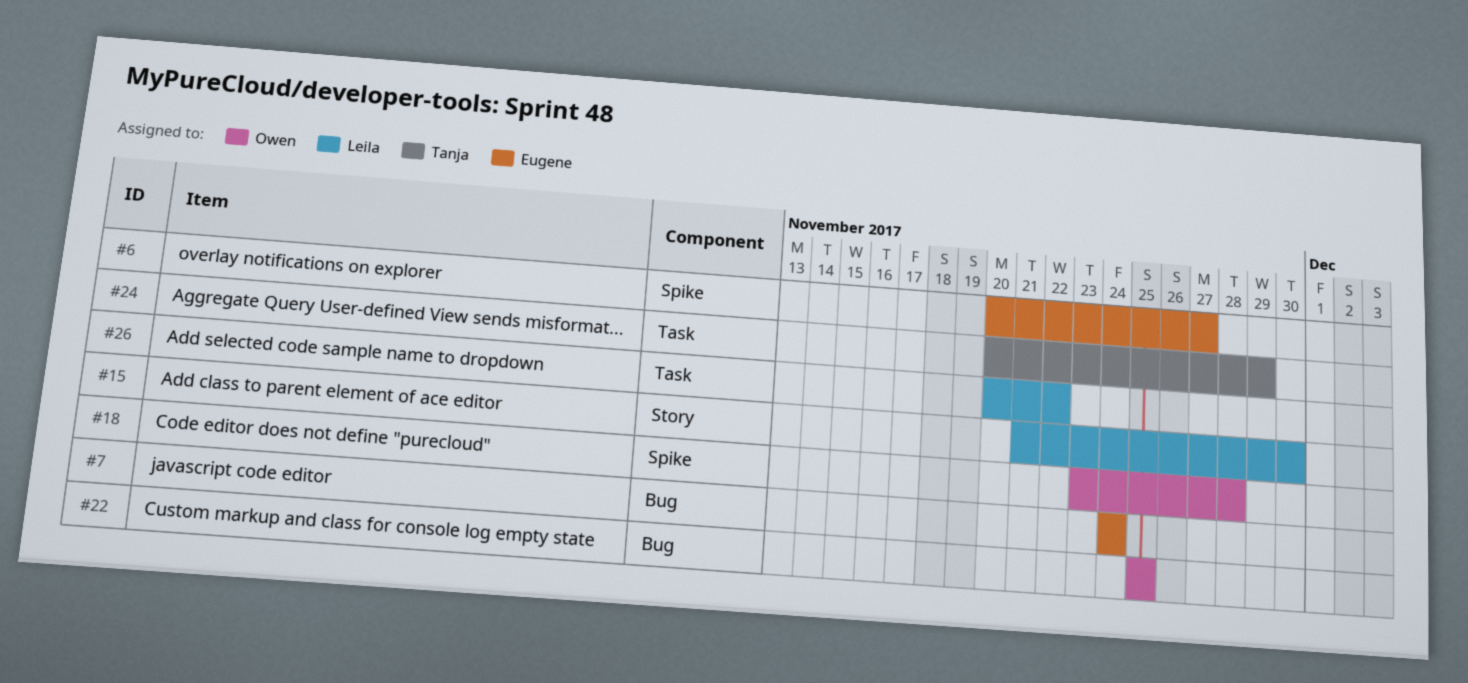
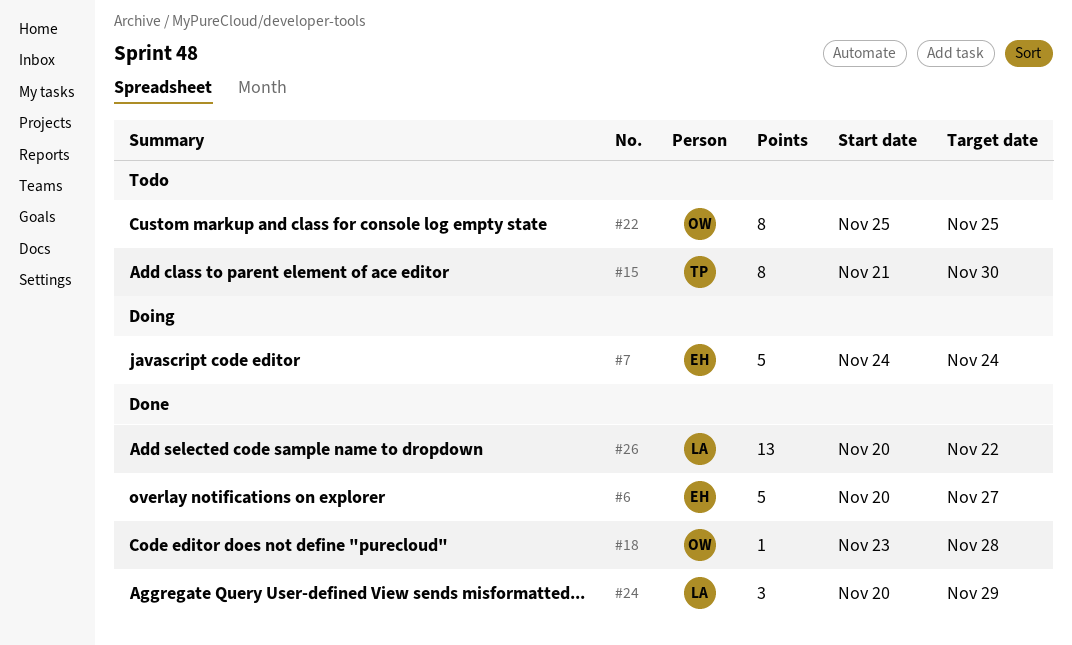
#15, owner: Leila -> Tanja
#24, owner: Tanja -> Leila

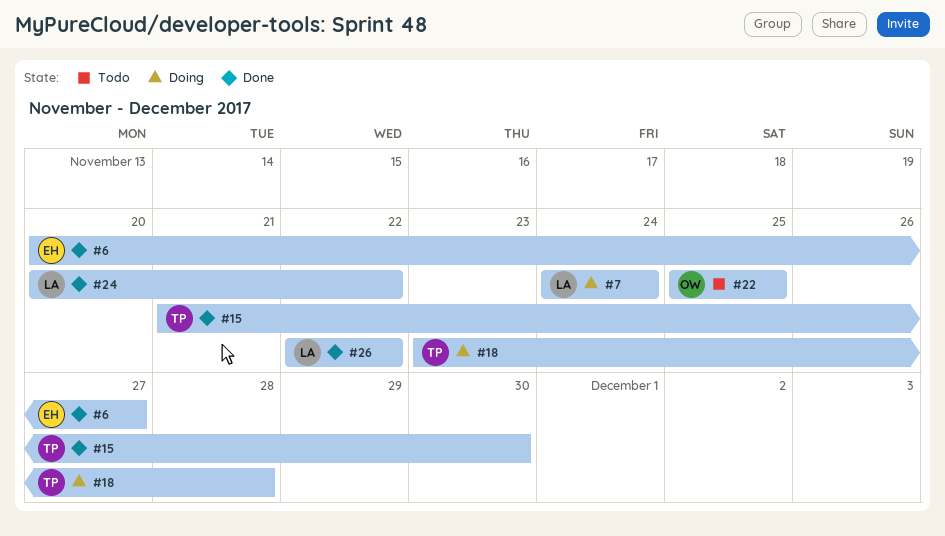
#7, owner: EH -> LA
#15, status: Todo -> Done
#18, status: Done -> Doing
#18, owner: OW -> TP
#24, due: Nov 29 -> Nov 22
#26, start: Nov 20 -> Nov 22

